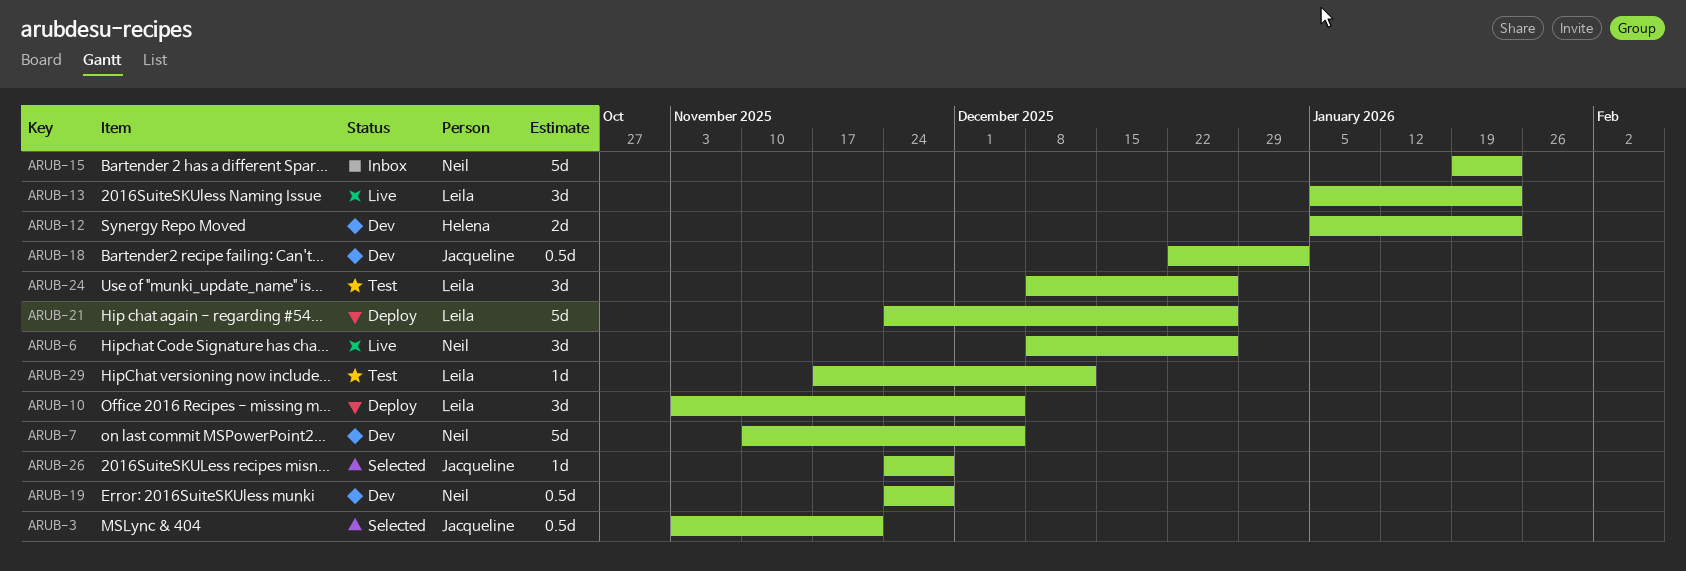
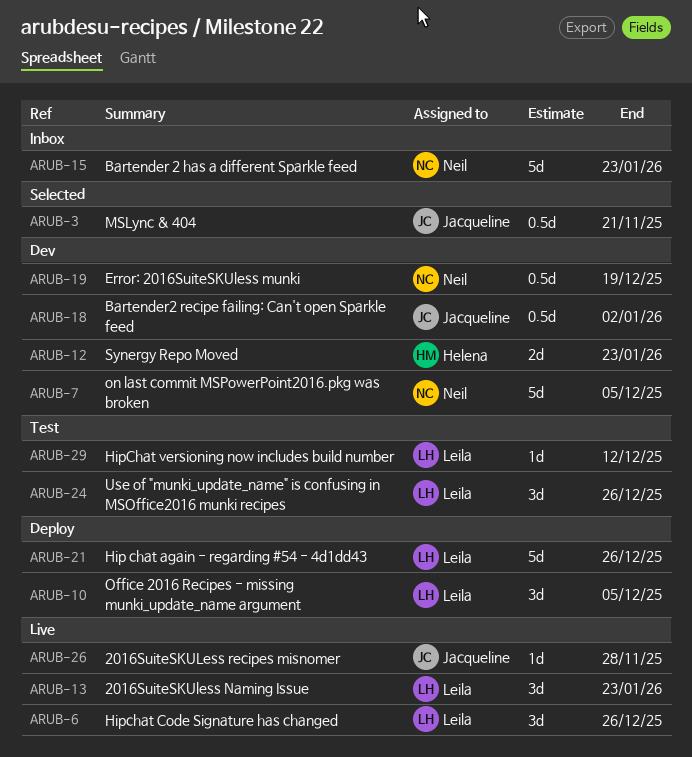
ARUB-6, owner: Neil -> Leila
ARUB-19, due: Nov 28 -> Dec 19
ARUB-26, status: Selected -> Live

